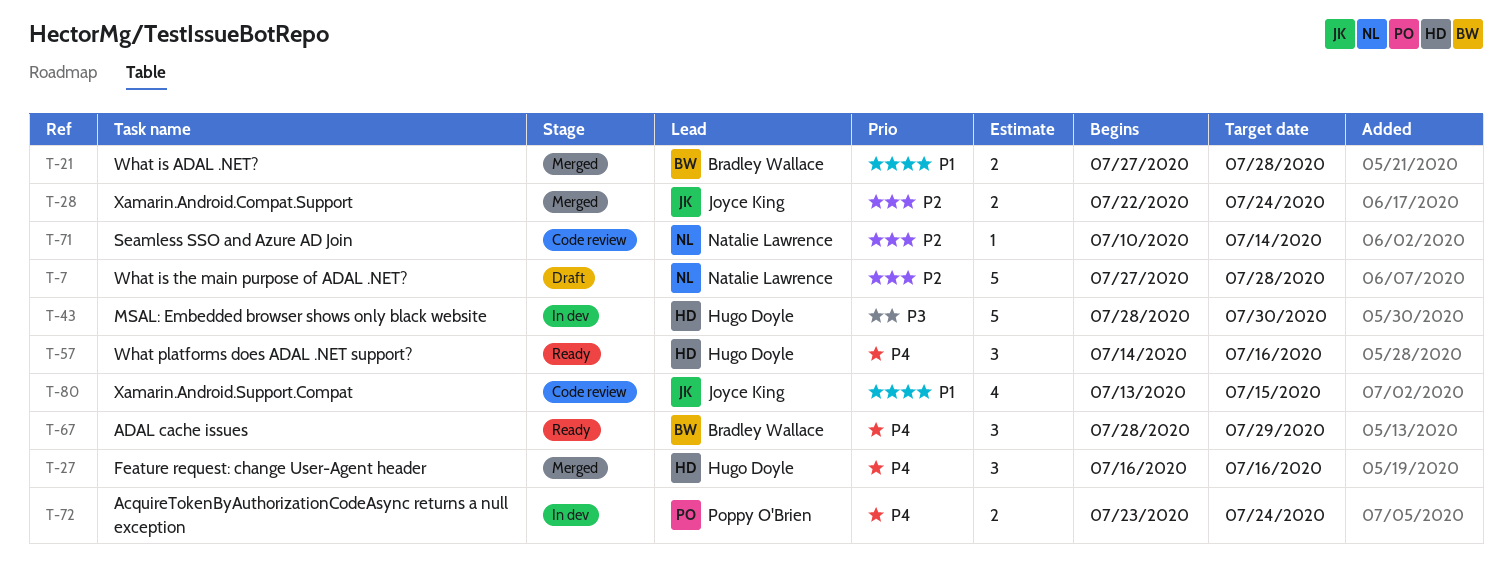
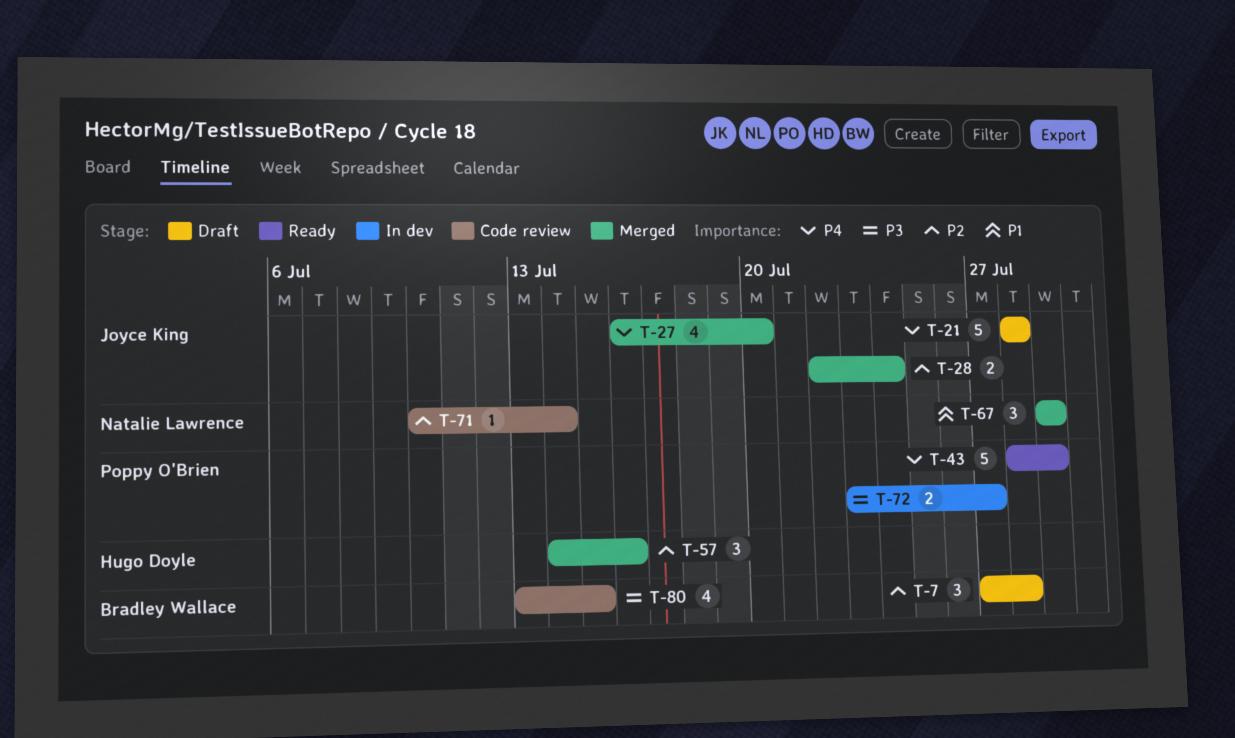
T-7, owner: Natalie Lawrence -> Bradley Wallace
T-7, estimate: 5 -> 3
T-21, status: Merged -> Draft
T-21, owner: Bradley Wallace -> Joyce King
T-21, priority: P1 -> P4
T-21, estimate: 2 -> 5
T-21, start: Jul 27 -> Jul 28
T-27, owner: Hugo Doyle -> Joyce King
T-27, estimate: 3 -> 4
T-27, due: Jul 16 -> Jul 20
T-43, status: In dev -> Ready
T-43, owner: Hugo Doyle -> Poppy O'Brien
T-43, priority: P3 -> P4
T-43, due: Jul 30 -> Jul 29
T-57, status: Ready -> Merged
T-57, priority: P4 -> P2
T-67, status: Ready -> Merged
T-67, owner: Bradley Wallace -> Natalie Lawrence
T-67, priority: P4 -> P1
T-67, start: Jul 28 -> Jul 29
T-72, priority: P4 -> P3
T-72, due: Jul 24 -> Jul 27
T-80, owner: Joyce King -> Bradley Wallace
T-80, priority: P1 -> P3

